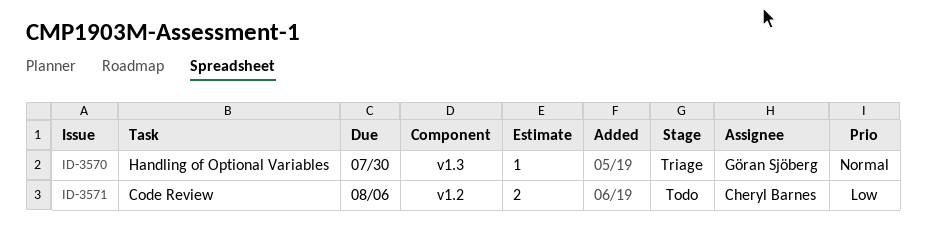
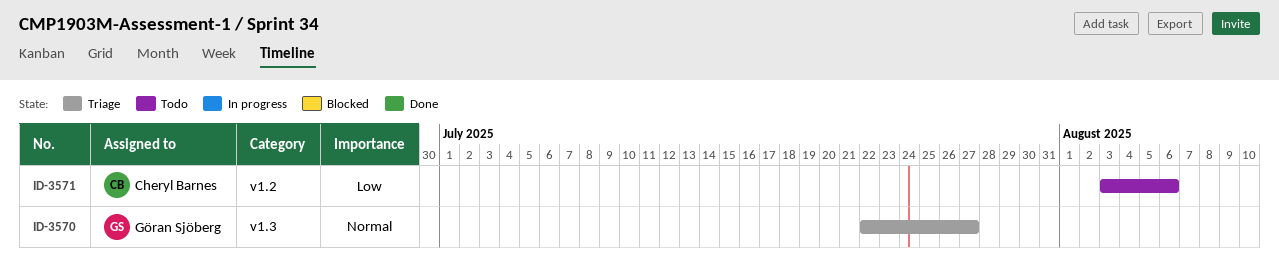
ID-3570, due: Jul 30 -> Jul 27

